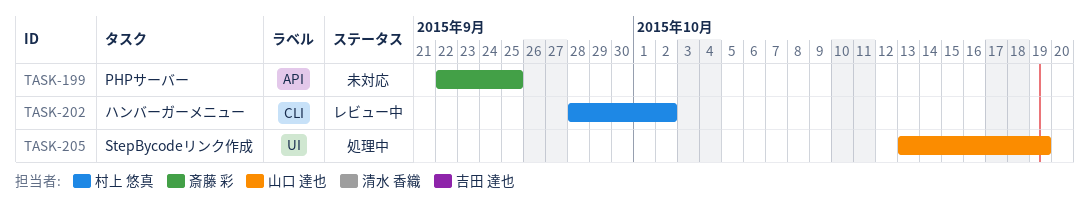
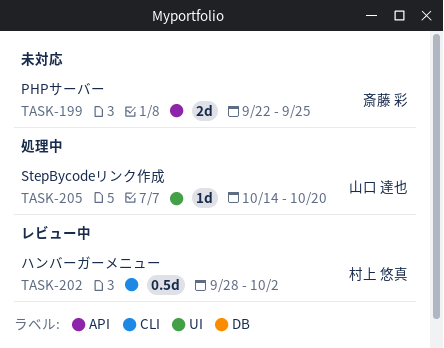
TASK-205, start: Oct 13 -> Oct 14
TASK-205, due: Oct 19 -> Oct 20

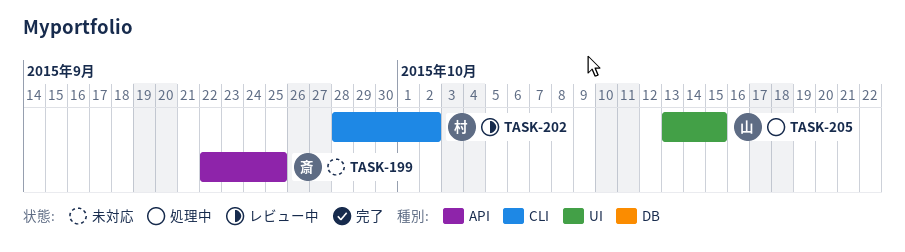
TASK-205, start: Oct 14 -> Oct 13
TASK-205, due: Oct 20 -> Oct 15

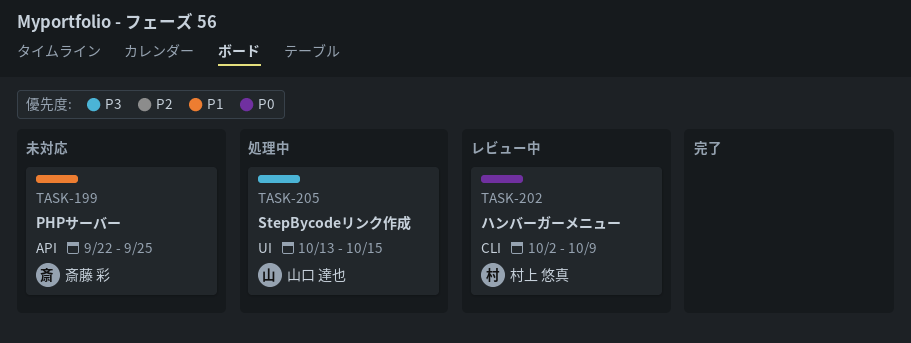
TASK-202, start: Sep 28 -> Oct 2
TASK-202, due: Oct 2 -> Oct 9

